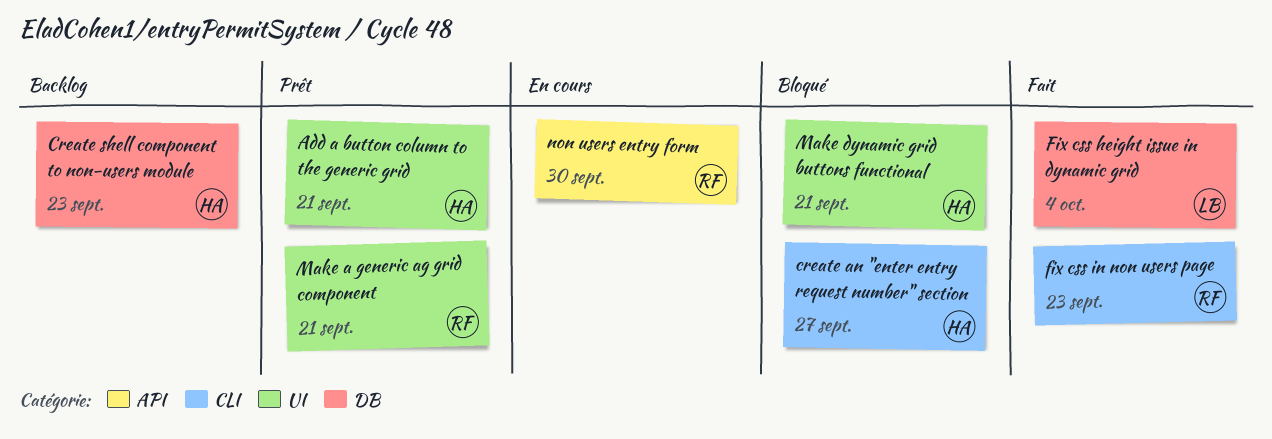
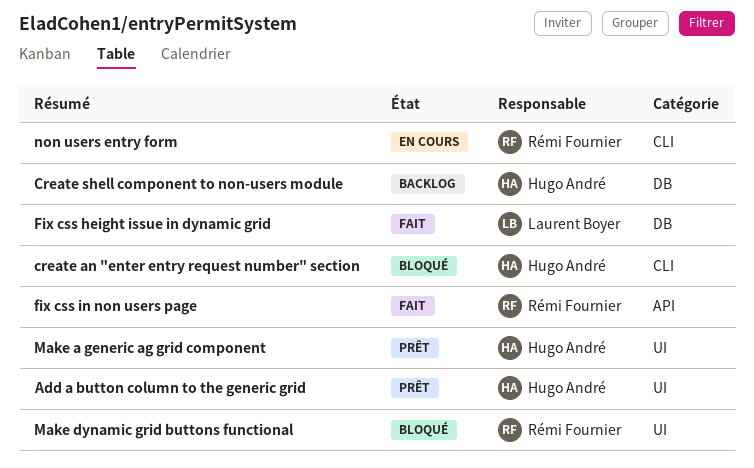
fix css in non users page, label: CLI -> API
Make a generic ag grid component, owner: Rémi Fournier -> Hugo André
Make dynamic grid buttons functional, owner: Hugo André -> Rémi Fournier
non users entry form, label: API -> CLI

